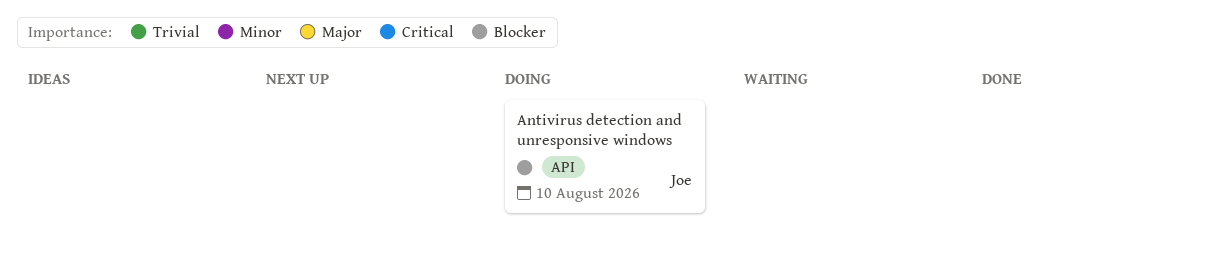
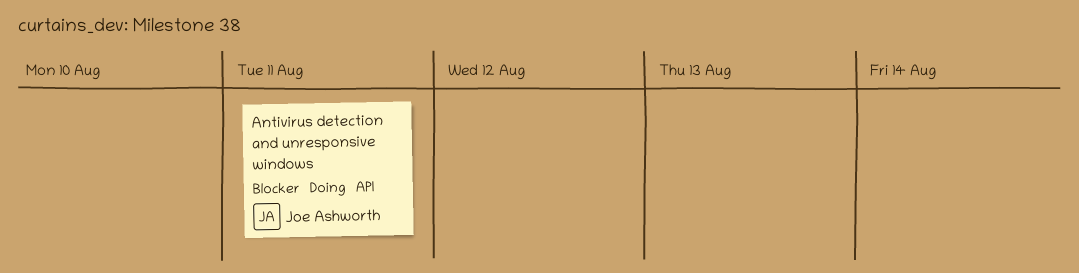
Antivirus detection and unresponsive windows, due: Aug 10 -> Aug 11

